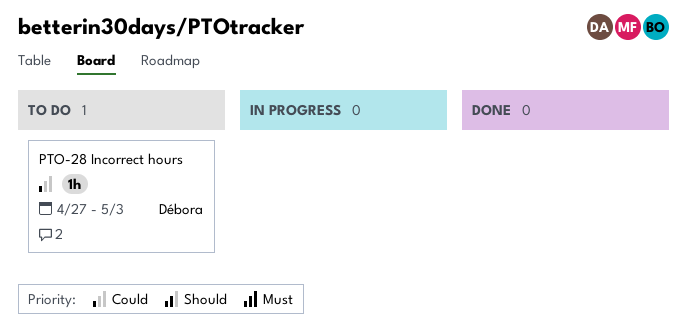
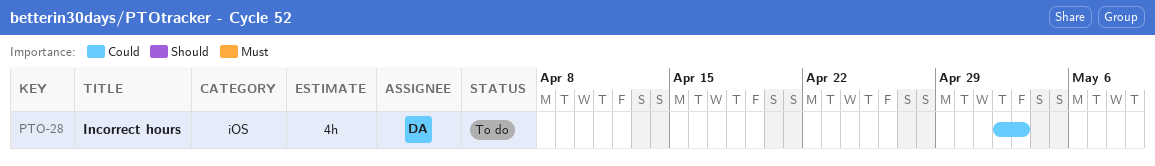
PTO-28, estimate: 1h -> 4h
PTO-28, start: Apr 27 -> May 2

